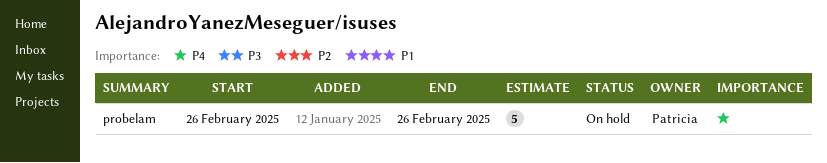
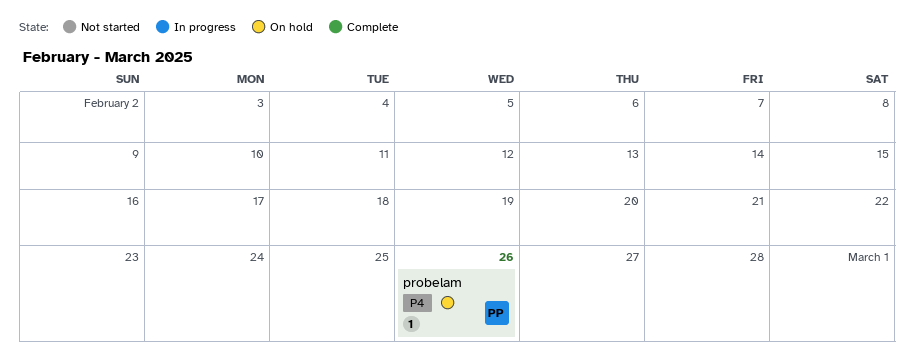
probelam, estimate: 5 -> 1

